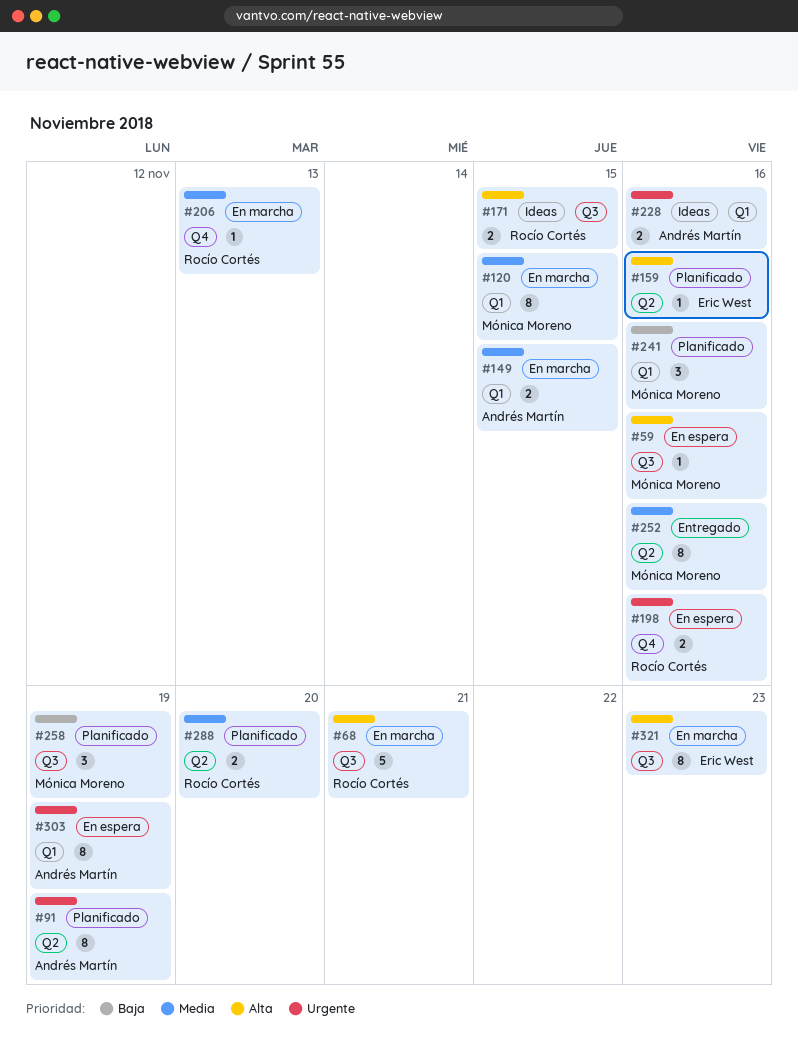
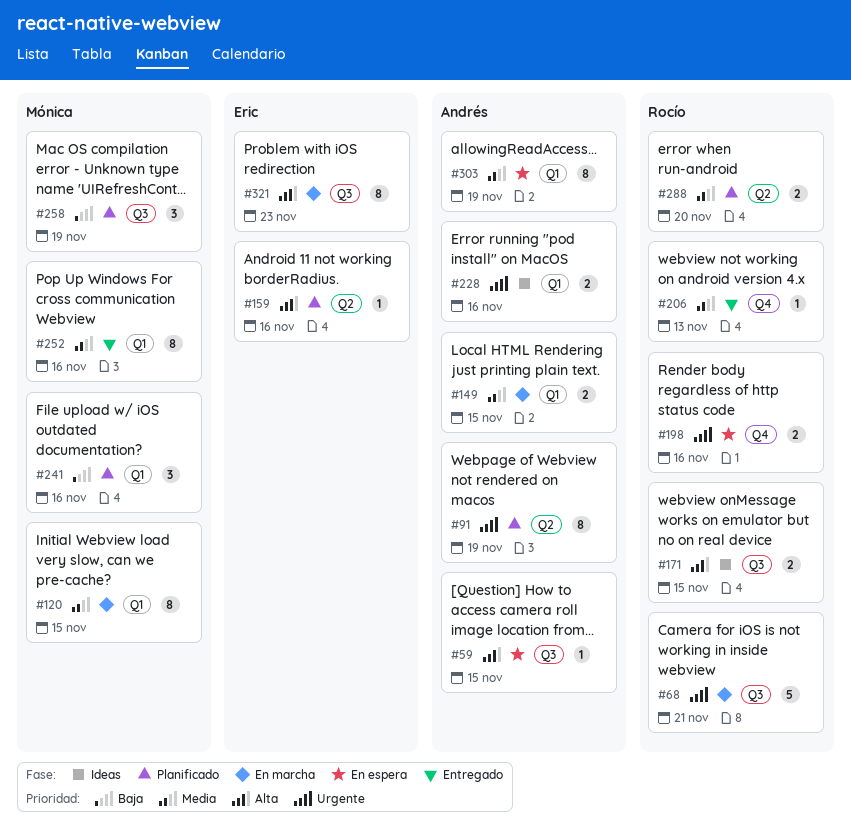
#59, owner: Mónica Moreno -> Andrés Martín
#59, due: Nov 16 -> Nov 15
#68, priority: Alta -> Urgente
#206, status: En marcha -> Entregado
#252, label: Q2 -> Q1
#303, priority: Urgente -> Media

